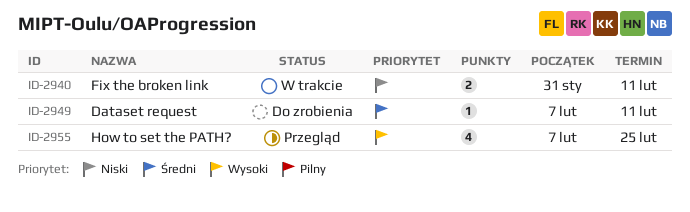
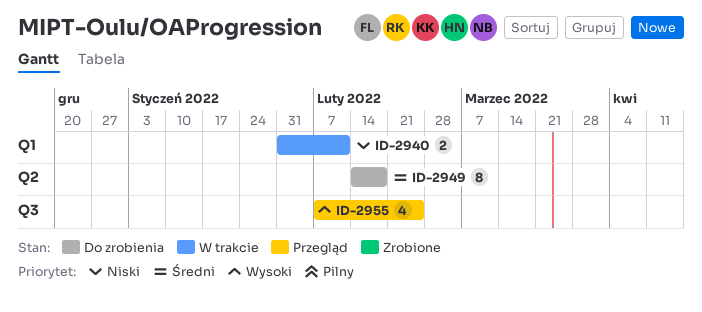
ID-2949, estimate: 1 -> 8
ID-2949, start: Feb 7 -> Feb 14
ID-2949, due: Feb 11 -> Feb 18

